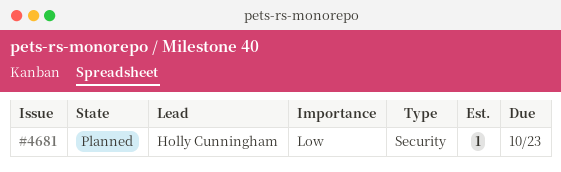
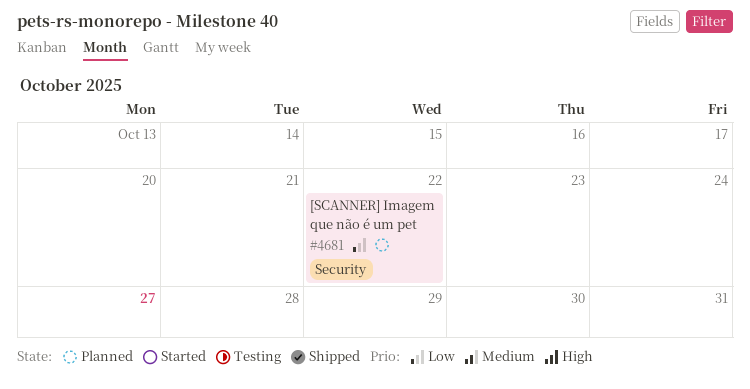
#4681, due: Oct 23 -> Oct 22

